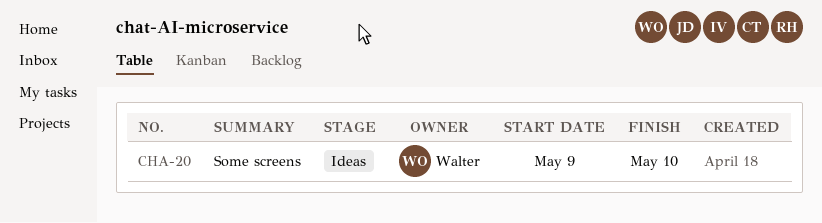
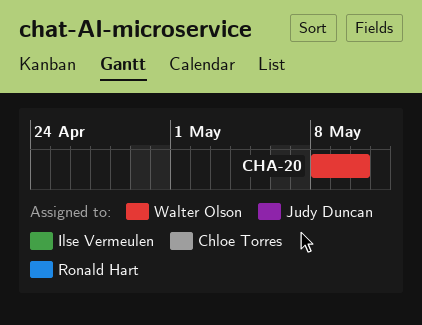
CHA-20, start: May 9 -> May 8

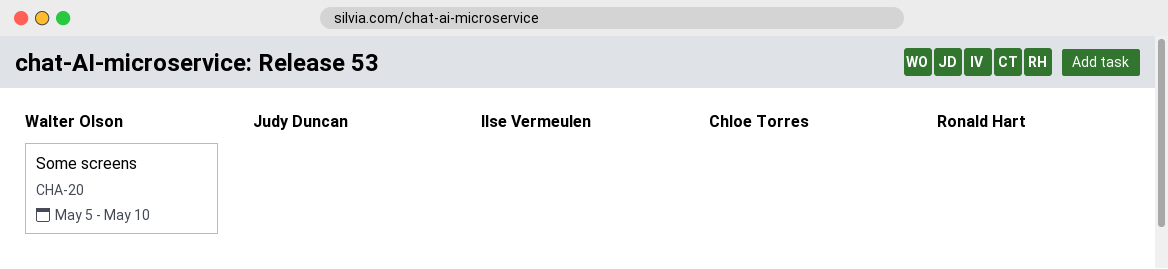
CHA-20, start: May 8 -> May 5

